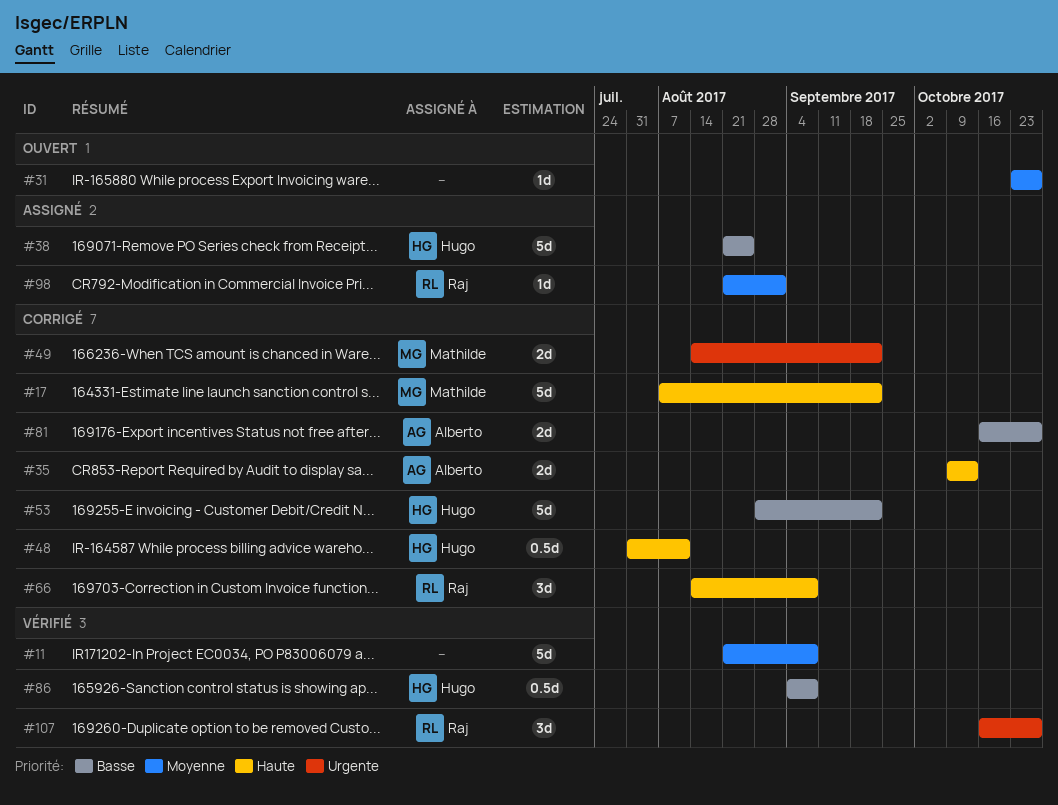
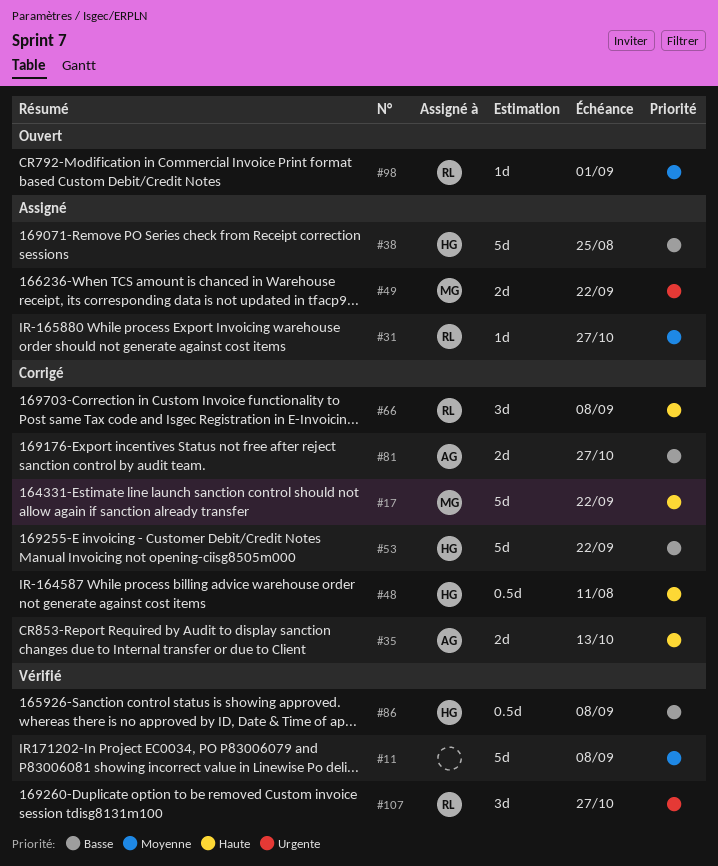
#31, status: Ouvert -> Assigné
#31, owner: none -> Raj
#49, status: Corrigé -> Assigné
#98, status: Assigné -> Ouvert

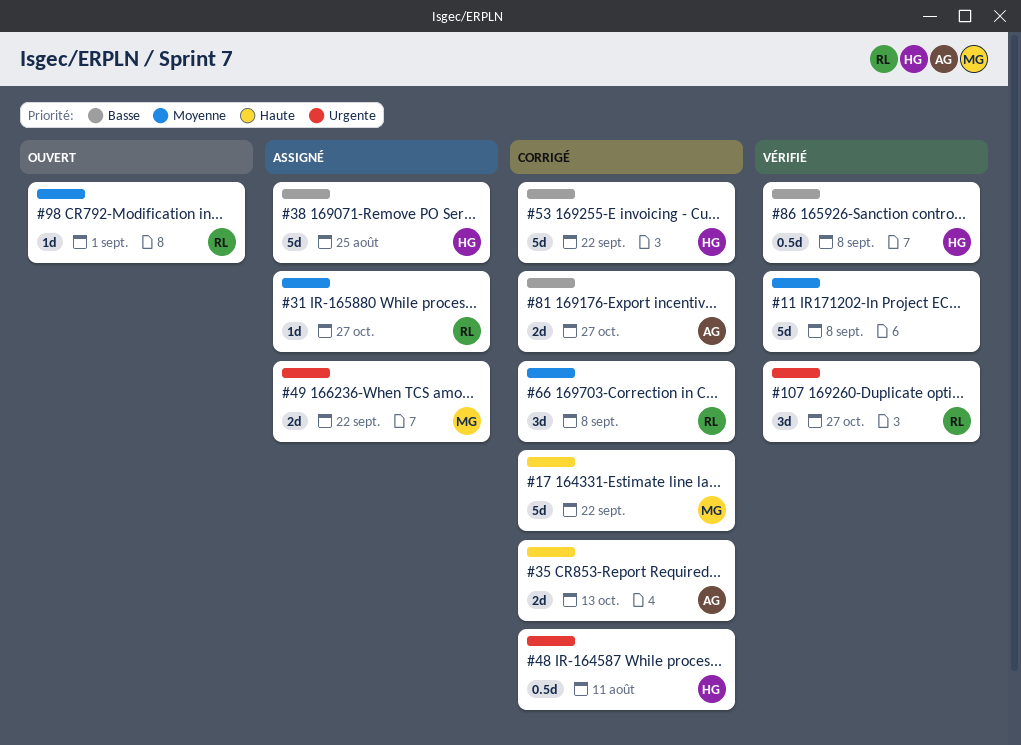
#48, priority: Haute -> Urgente
#66, priority: Haute -> Moyenne

